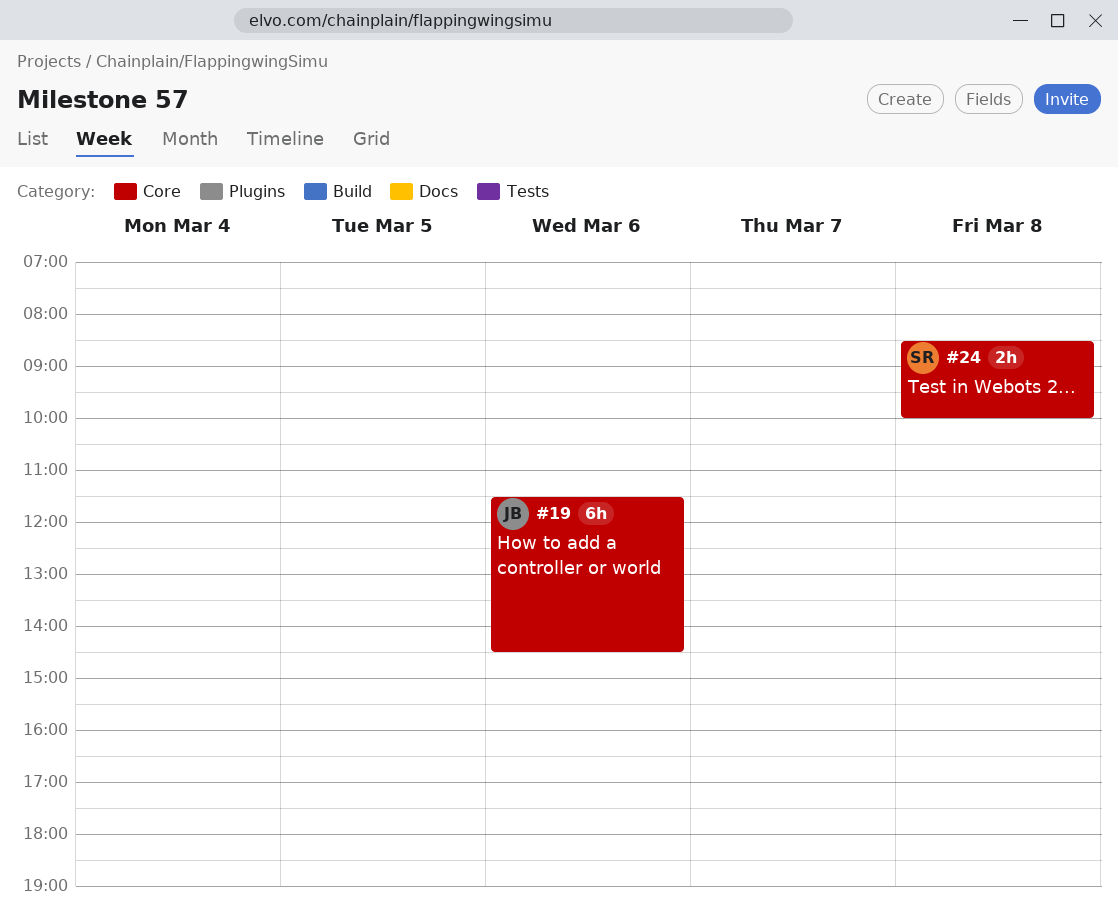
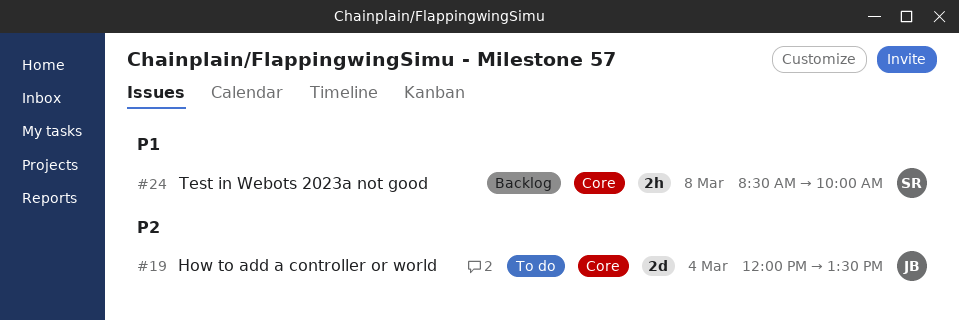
#19, estimate: 6h -> 2d
#19, day: Mar 6 -> Mar 4
#19, begins: 11:30 -> 12:00
#19, ends: 14:30 -> 13:30

